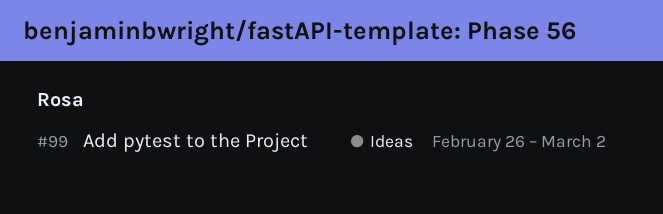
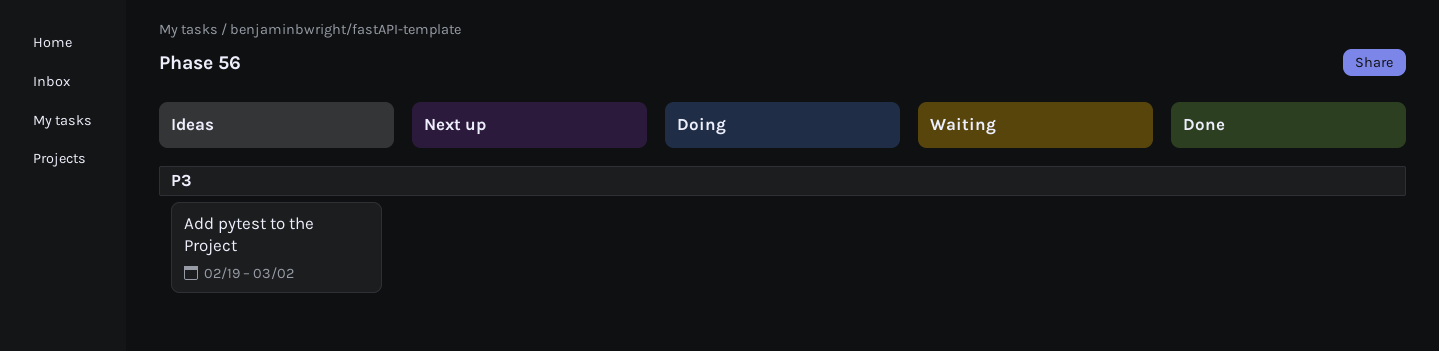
Add pytest to the Project, start: Feb 26 -> Feb 19

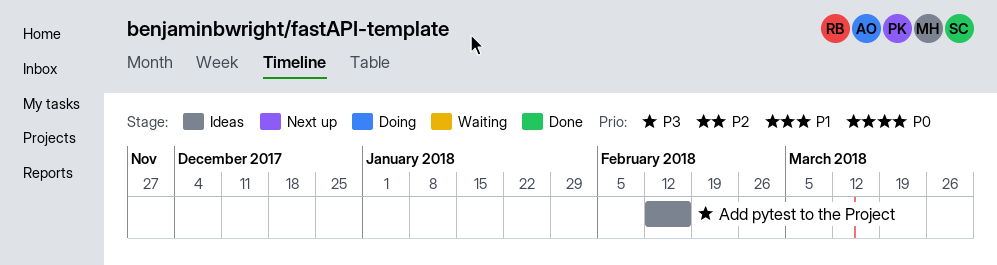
Add pytest to the Project, start: Feb 19 -> Feb 12
Add pytest to the Project, due: Mar 2 -> Feb 16

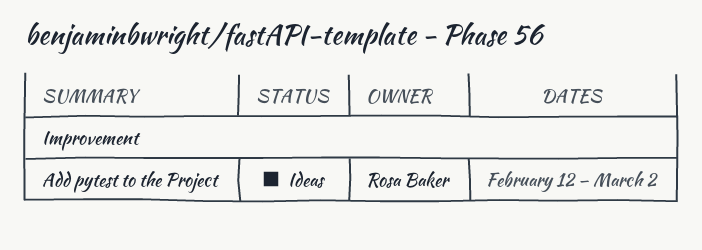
Add pytest to the Project, due: Feb 16 -> Mar 2

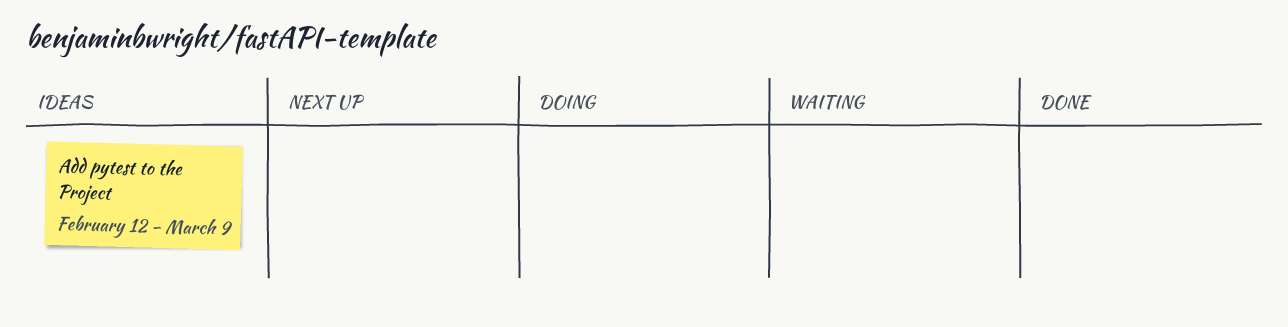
Add pytest to the Project, due: Mar 2 -> Mar 9

